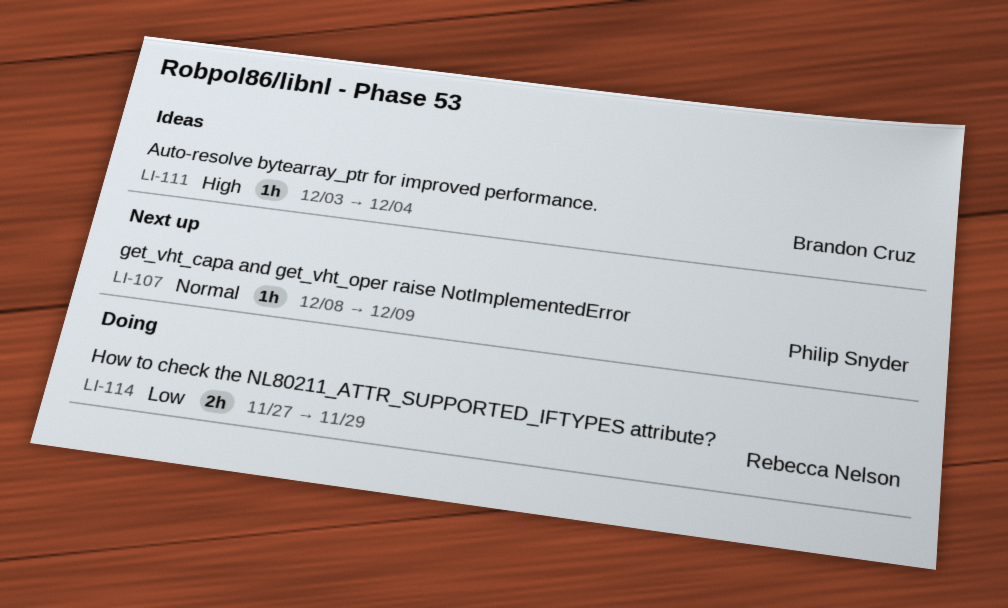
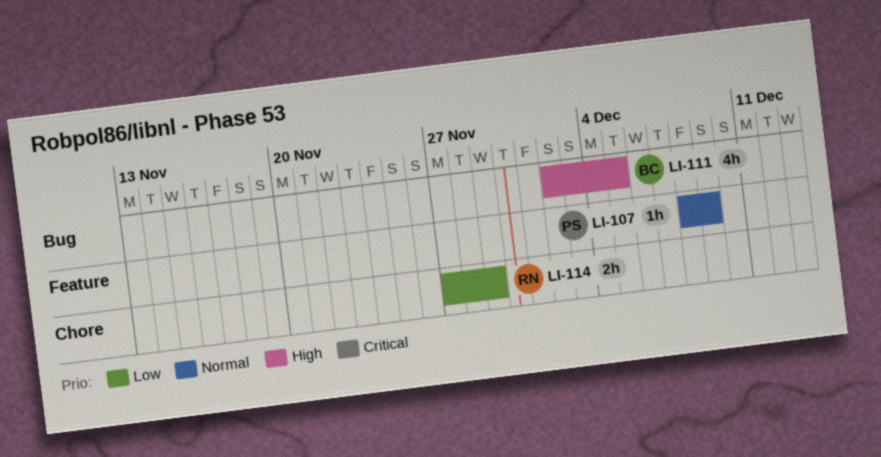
LI-111, estimate: 1h -> 4h
LI-111, start: Dec 3 -> Dec 2
LI-111, due: Dec 4 -> Dec 5

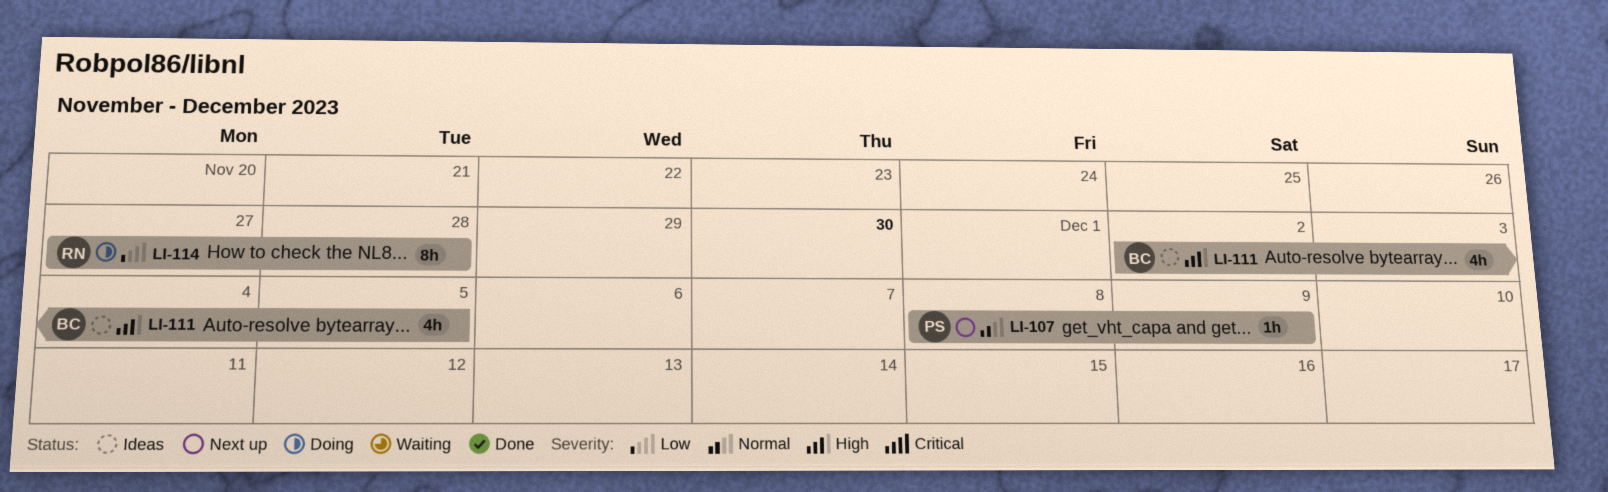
LI-114, estimate: 2h -> 8h
LI-114, due: Nov 29 -> Nov 28

